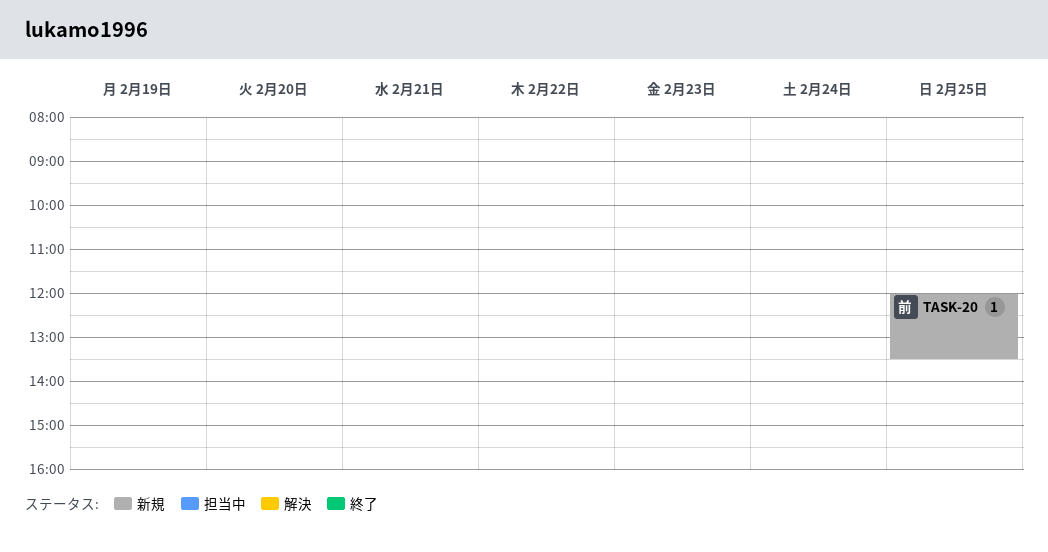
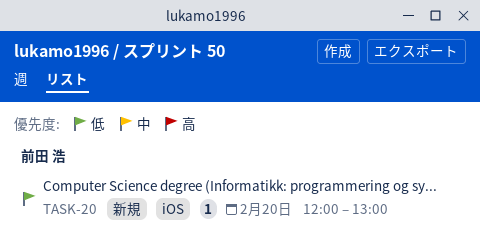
TASK-20, day: Feb 25 -> Feb 20
TASK-20, ends: 13:30 -> 13:00

